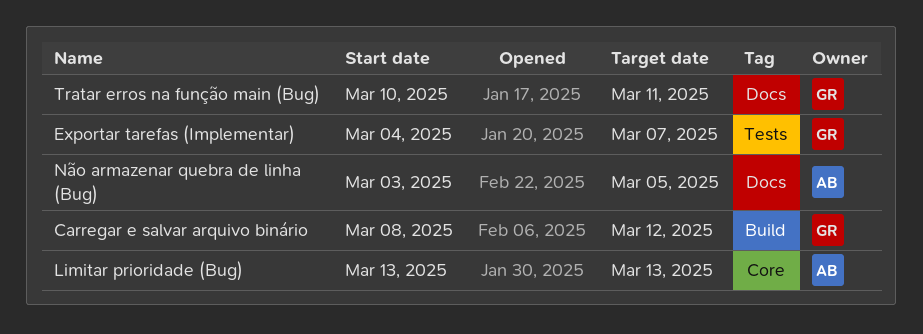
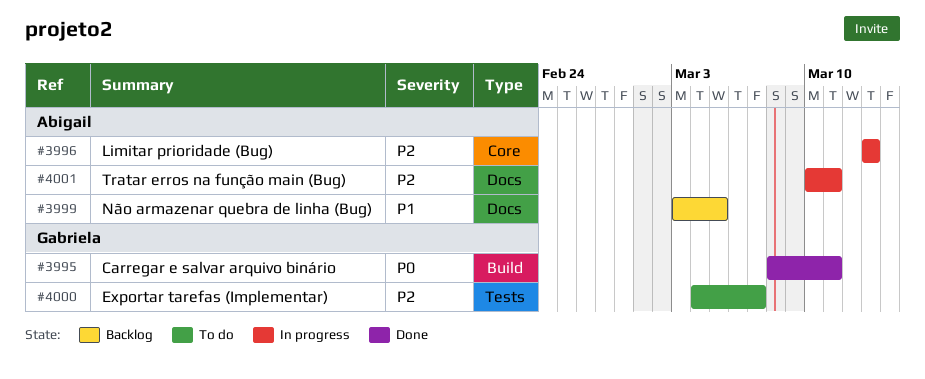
Carregar e salvar arquivo binário, due: Mar 12 -> Mar 11
Tratar erros na função main (Bug), owner: Gabriela -> Abigail

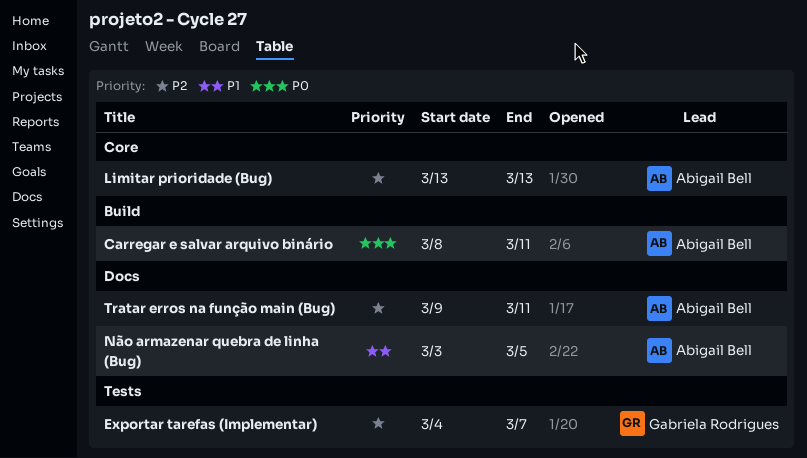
Carregar e salvar arquivo binário, owner: Gabriela Rodrigues -> Abigail Bell
Tratar erros na função main (Bug), start: Mar 10 -> Mar 9

